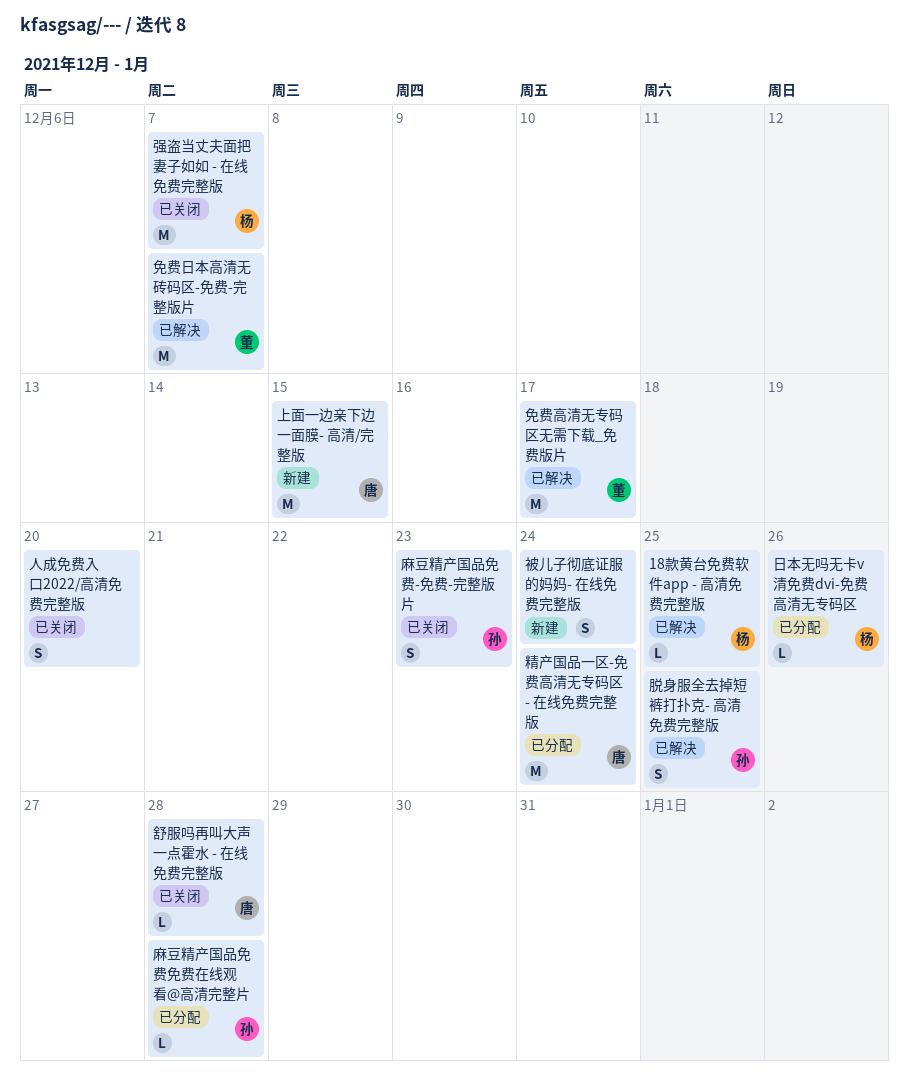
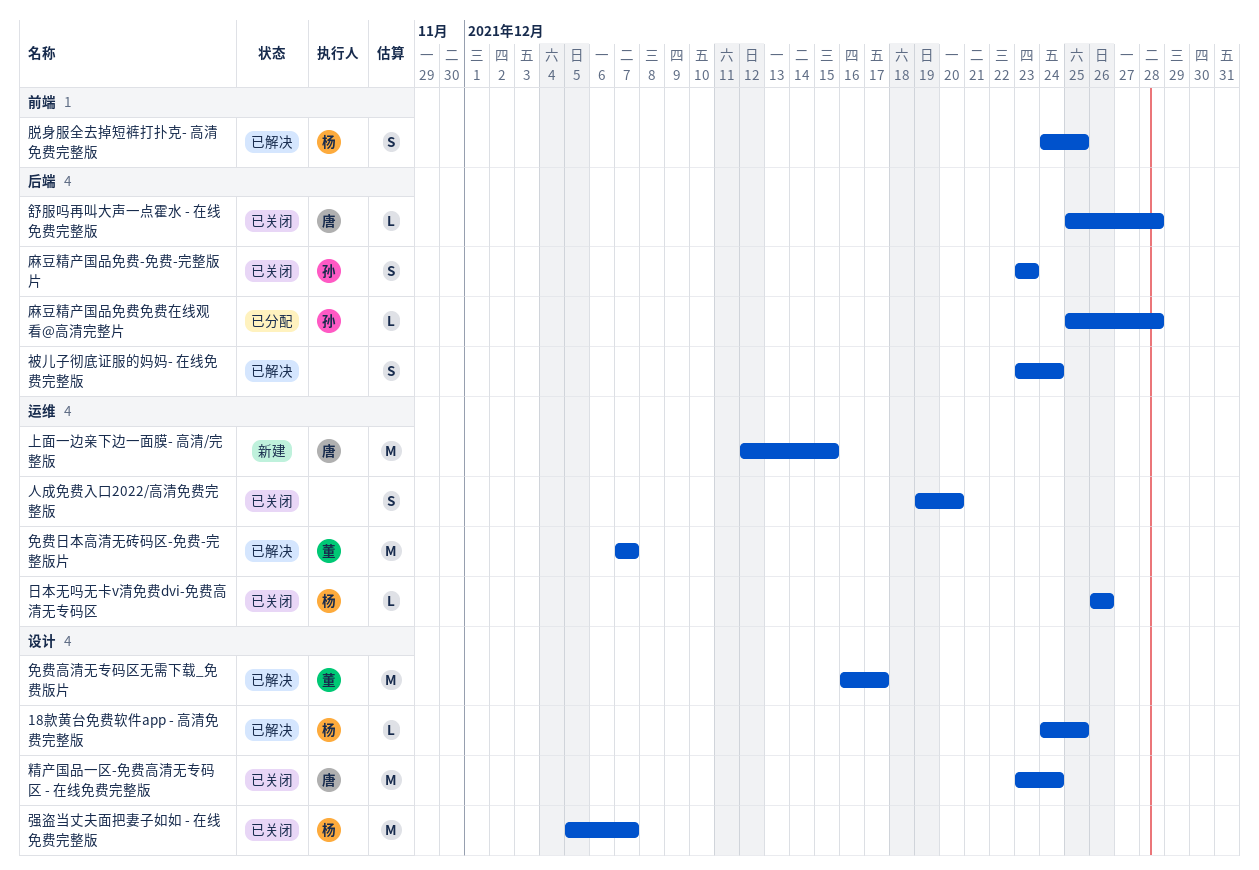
日本无吗无卡v清免费dvi-免费高清无专码区, status: 已分配 -> 已关闭
精产国品一区-免费高清无专码区 - 在线免费完整版, status: 已分配 -> 已关闭
脱身服全去掉短裤打扑克- 高清免费完整版, owner: 孙 -> 杨
被儿子彻底证服的妈妈- 在线免费完整版, status: 新建 -> 已解决

